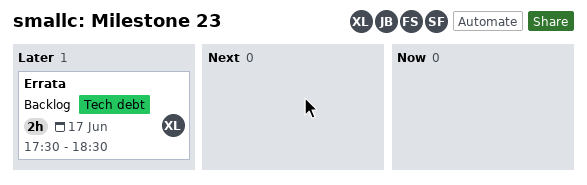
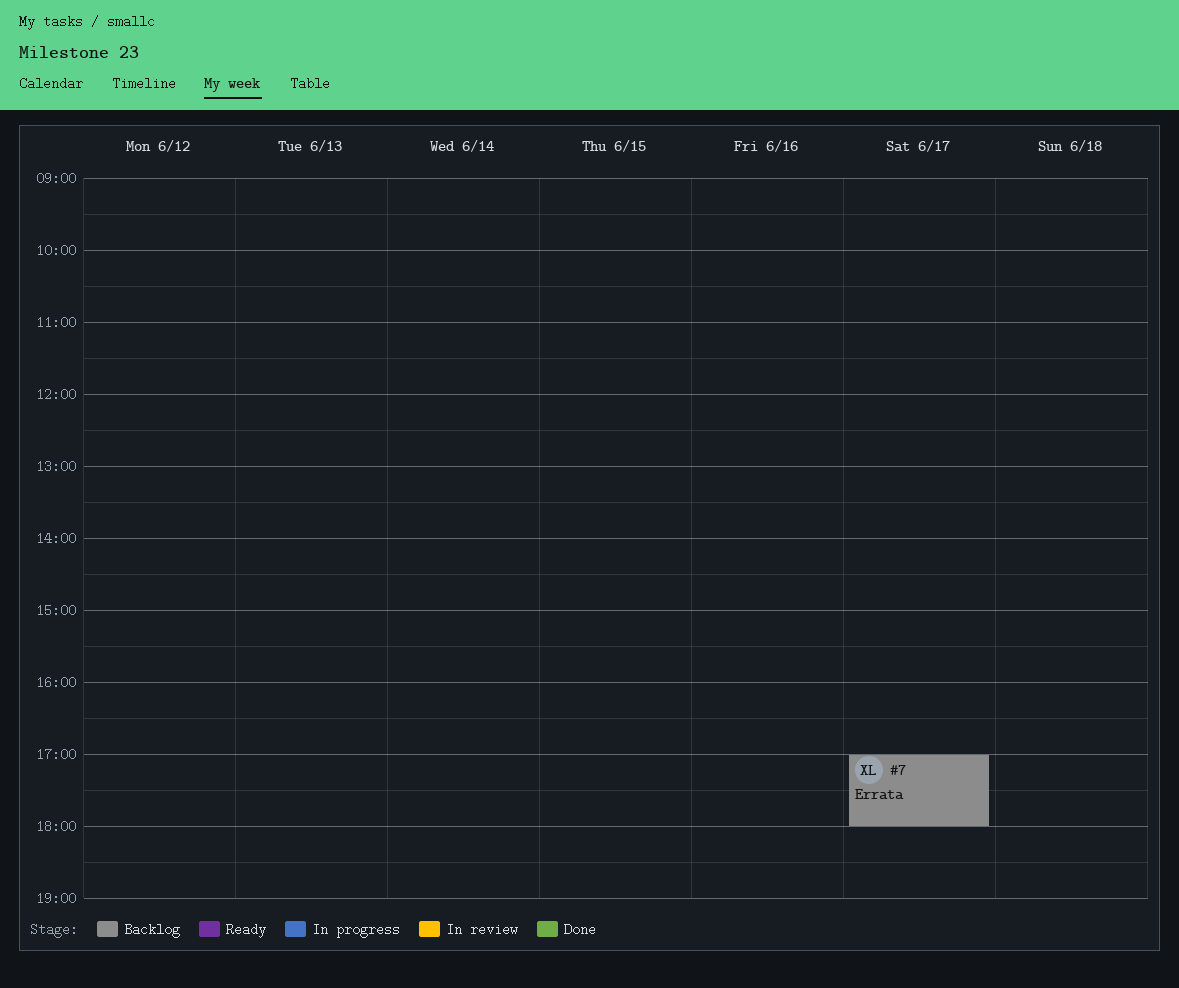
Errata, begins: 17:30 -> 17:00
Errata, ends: 18:30 -> 18:00

